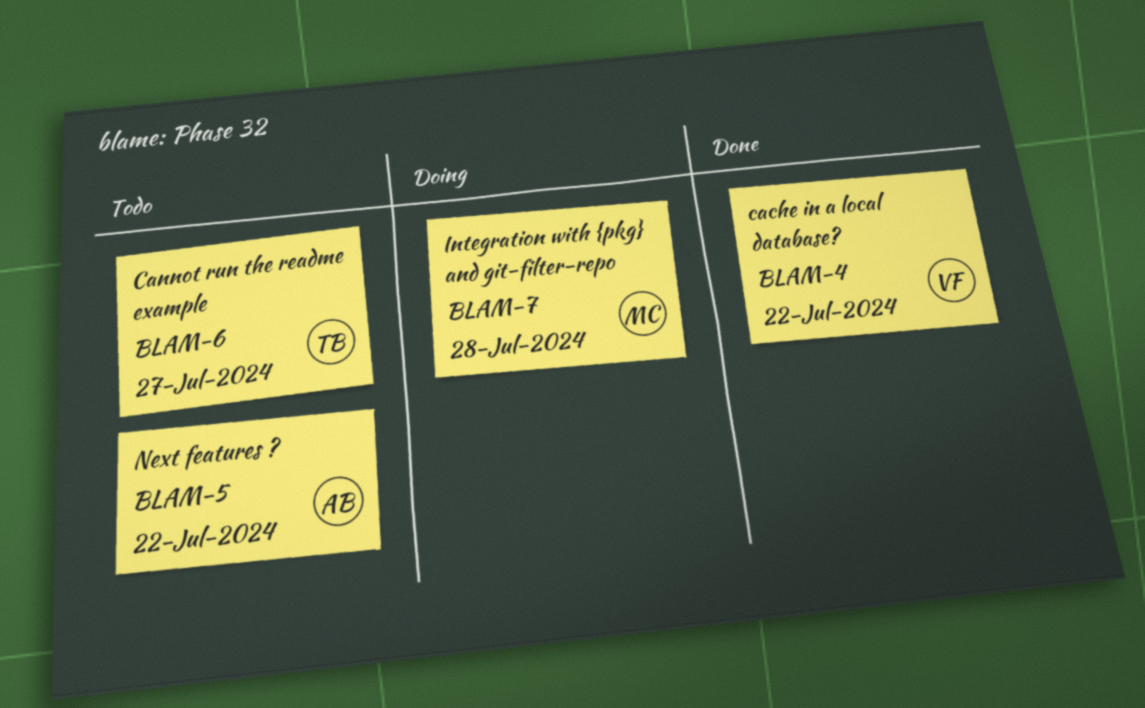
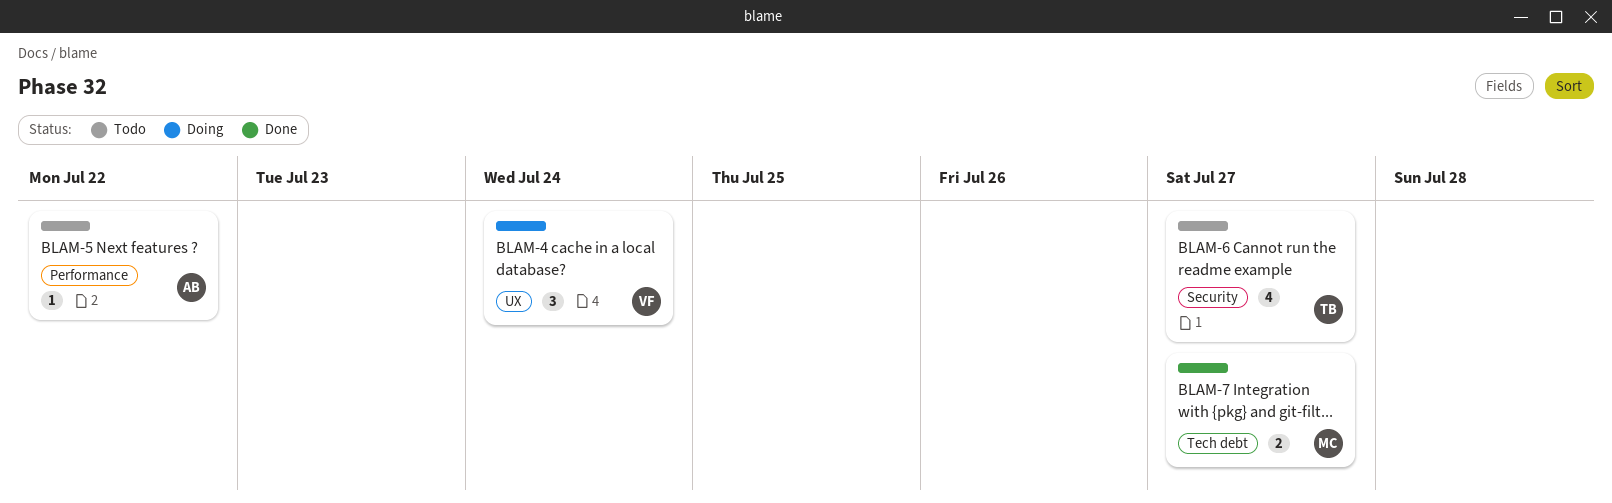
BLAM-4, status: Done -> Doing
BLAM-4, due: Jul 22 -> Jul 24
BLAM-7, status: Doing -> Done
BLAM-7, due: Jul 28 -> Jul 27

